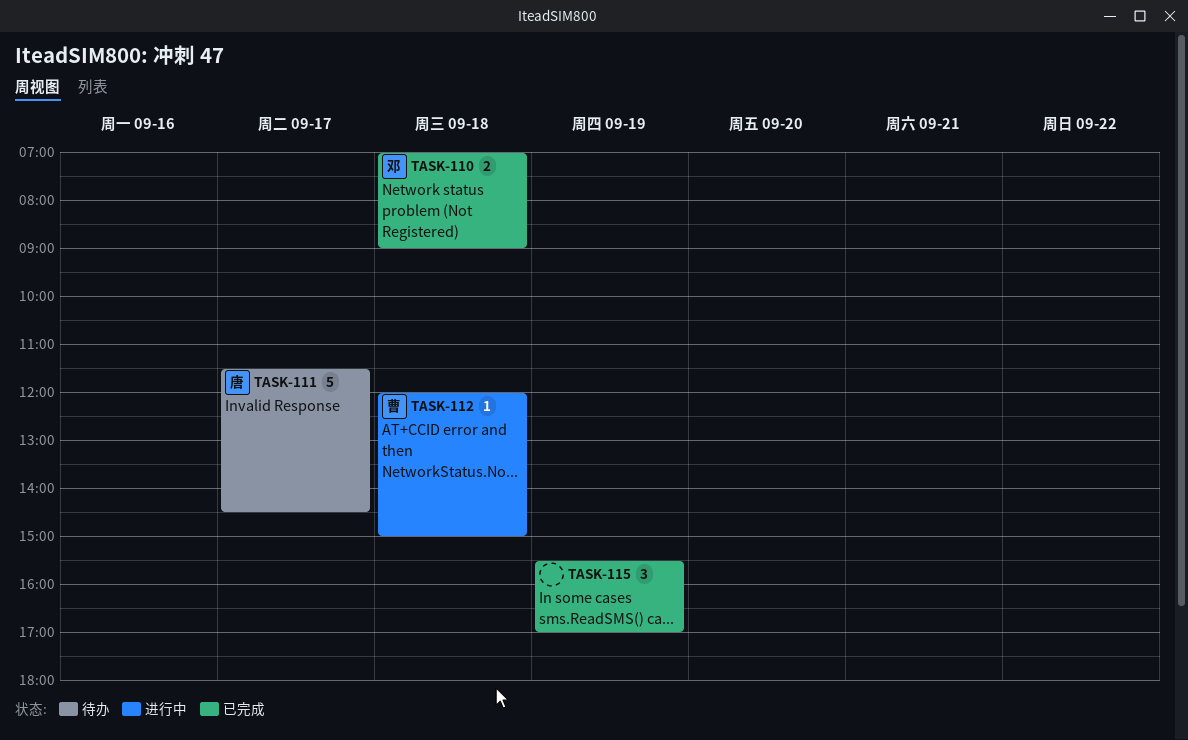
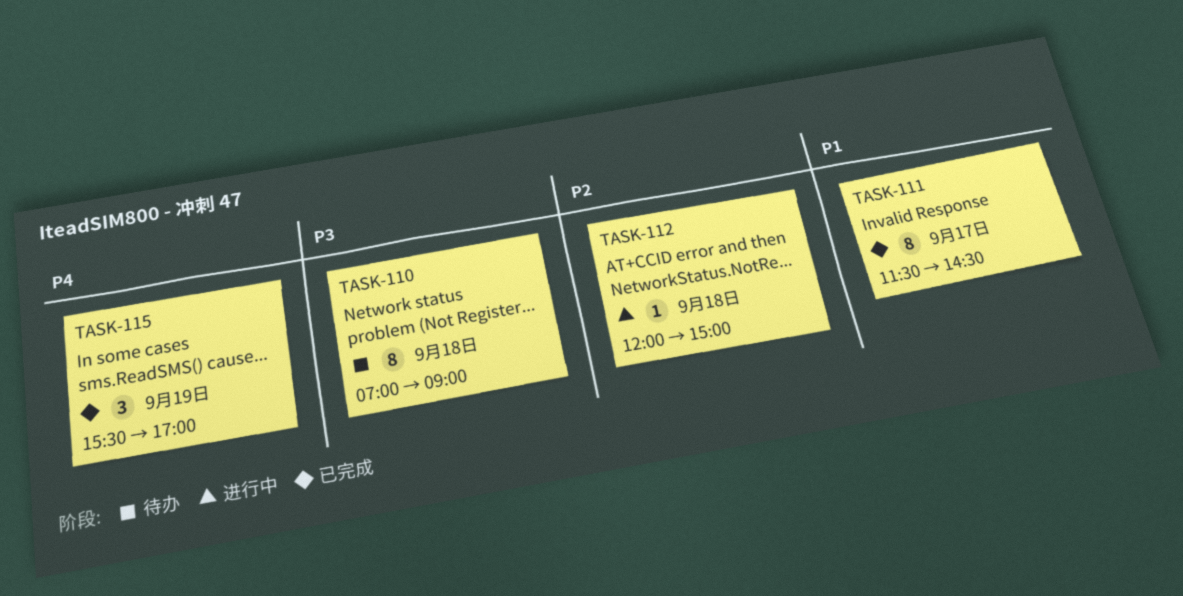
TASK-110, status: 已完成 -> 待办
TASK-110, estimate: 2 -> 8
TASK-111, status: 待办 -> 已完成
TASK-111, estimate: 5 -> 8

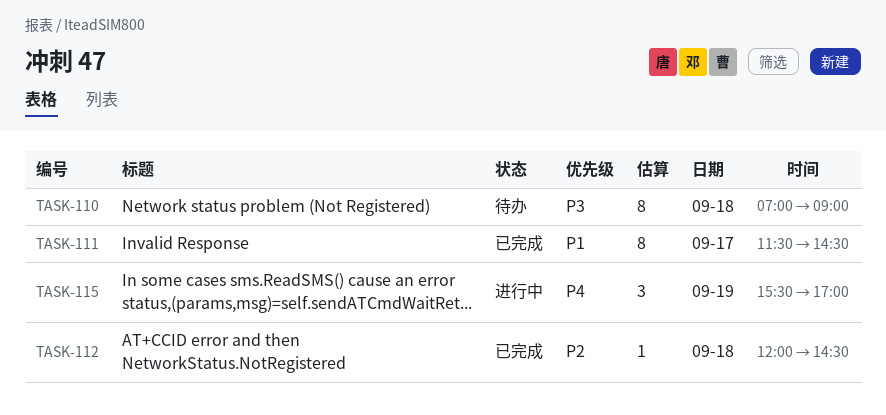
TASK-112, status: 进行中 -> 已完成
TASK-112, ends: 15:00 -> 14:30
TASK-115, status: 已完成 -> 进行中

